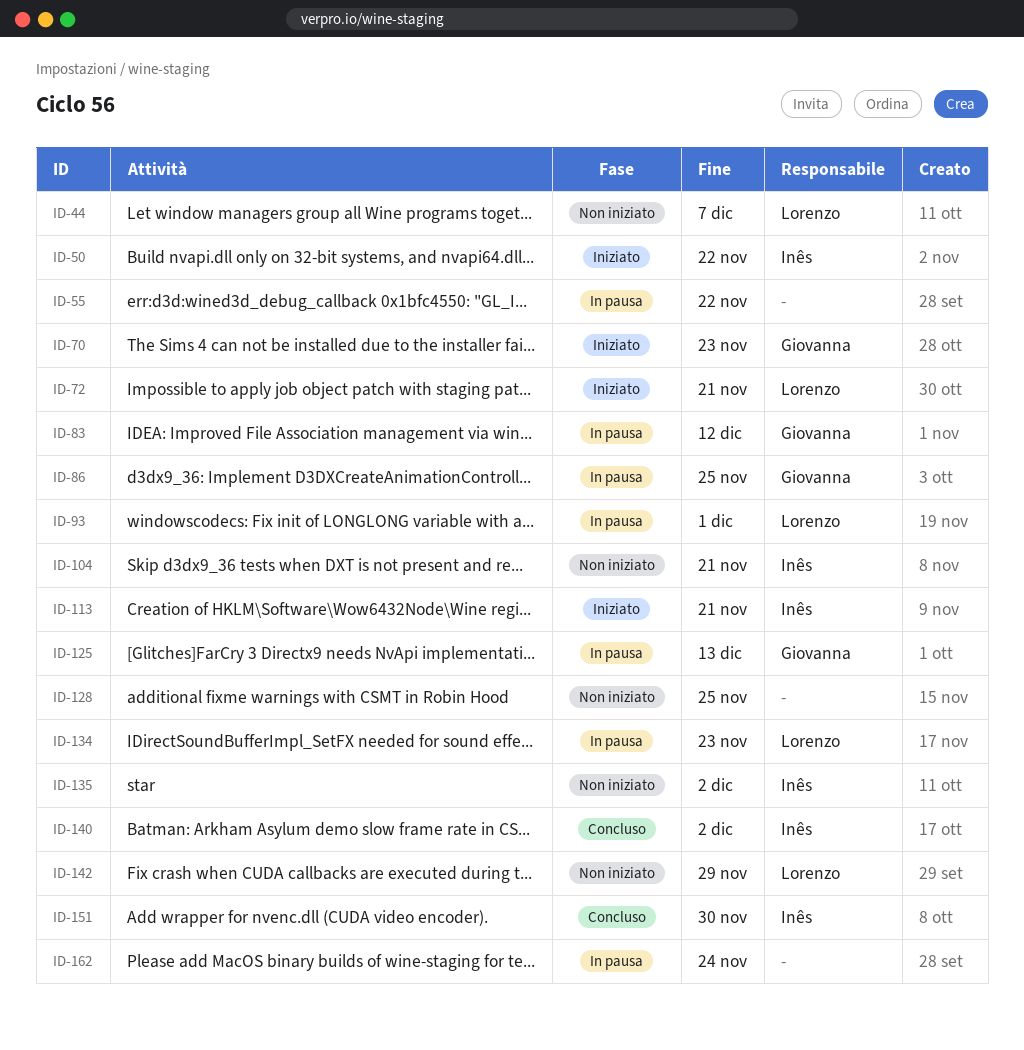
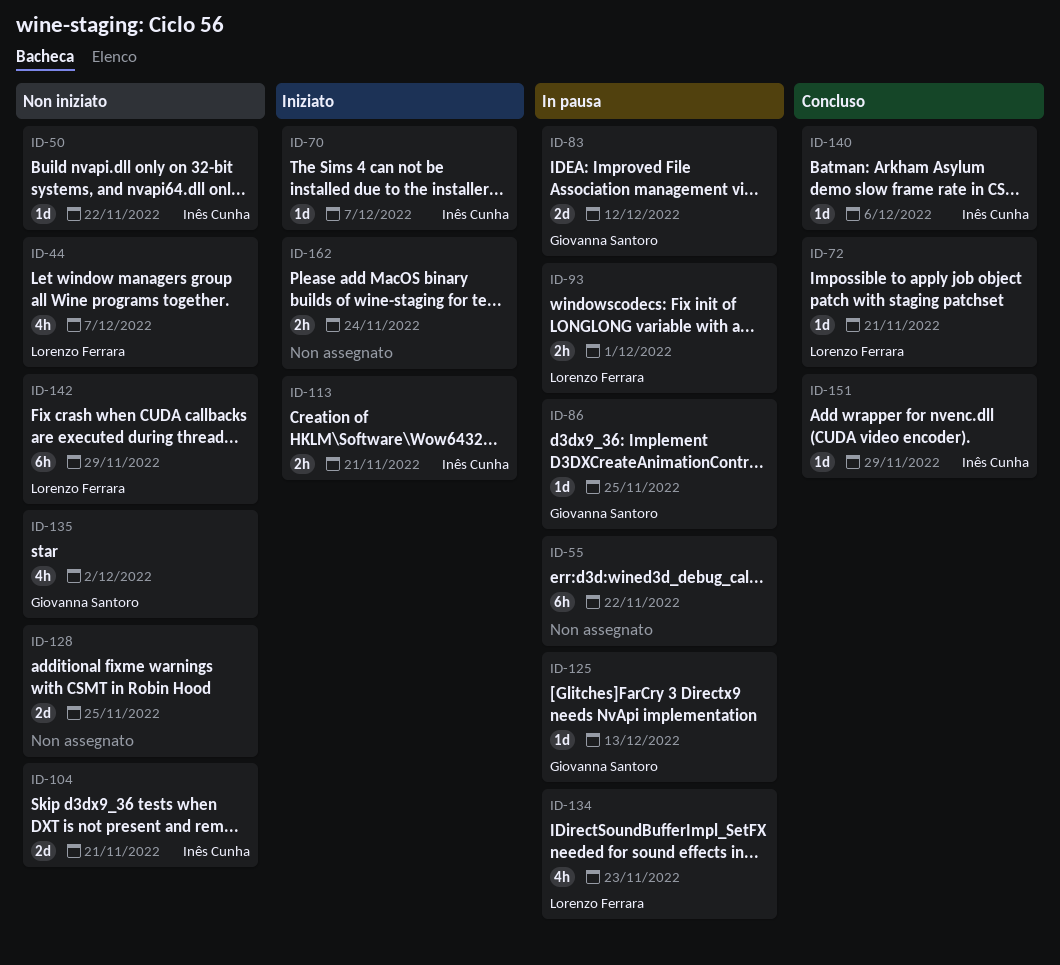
ID-50, status: Iniziato -> Non iniziato
ID-70, owner: Giovanna Santoro -> Inês Cunha
ID-70, due: Nov 23 -> Dec 7
ID-72, status: Iniziato -> Concluso
ID-135, owner: Inês Cunha -> Giovanna Santoro
ID-140, due: Dec 2 -> Dec 6
ID-151, due: Nov 30 -> Nov 29
ID-162, status: In pausa -> Iniziato

